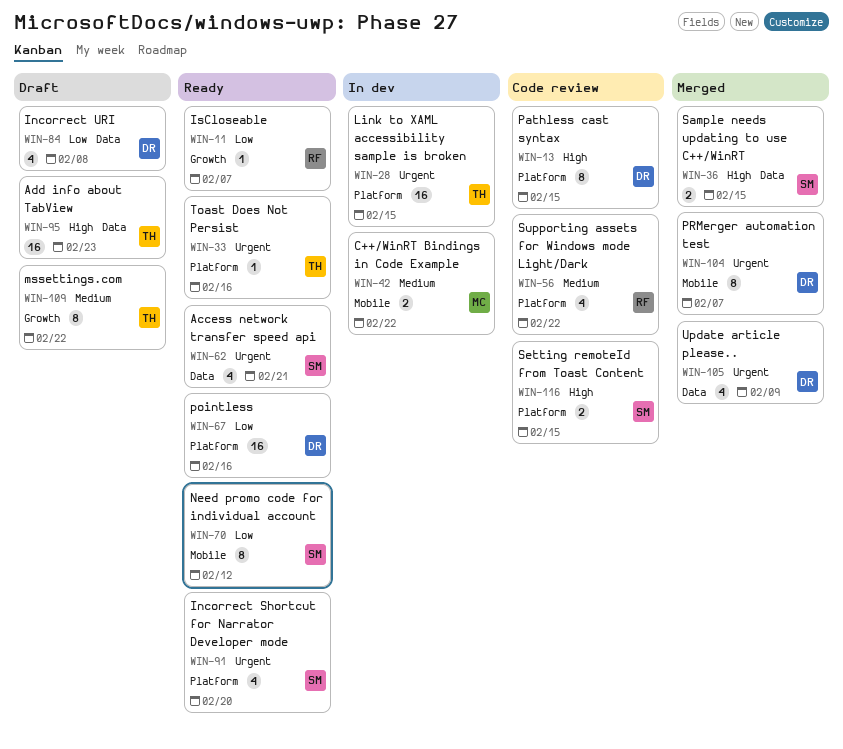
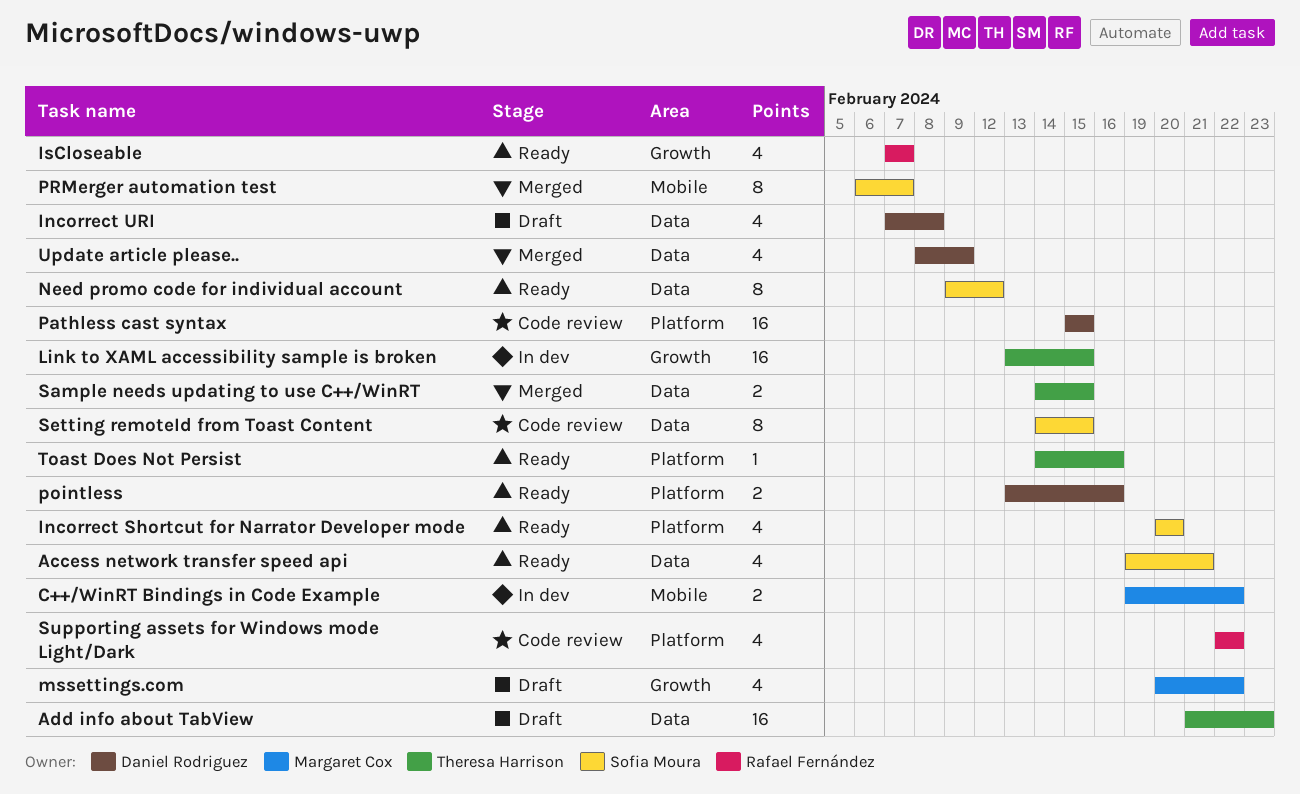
IsCloseable, estimate: 1 -> 4
Link to XAML accessibility sample is broken, label: Platform -> Growth
mssettings.com, owner: Theresa Harrison -> Margaret Cox
mssettings.com, estimate: 8 -> 4
Need promo code for individual account, label: Mobile -> Data
Pathless cast syntax, estimate: 8 -> 16
pointless, estimate: 16 -> 2
PRMerger automation test, owner: Daniel Rodriguez -> Sofia Moura
Sample needs updating to use C++/WinRT, owner: Sofia Moura -> Theresa Harrison
Setting remoteId from Toast Content, label: Platform -> Data
Setting remoteId from Toast Content, estimate: 2 -> 8

